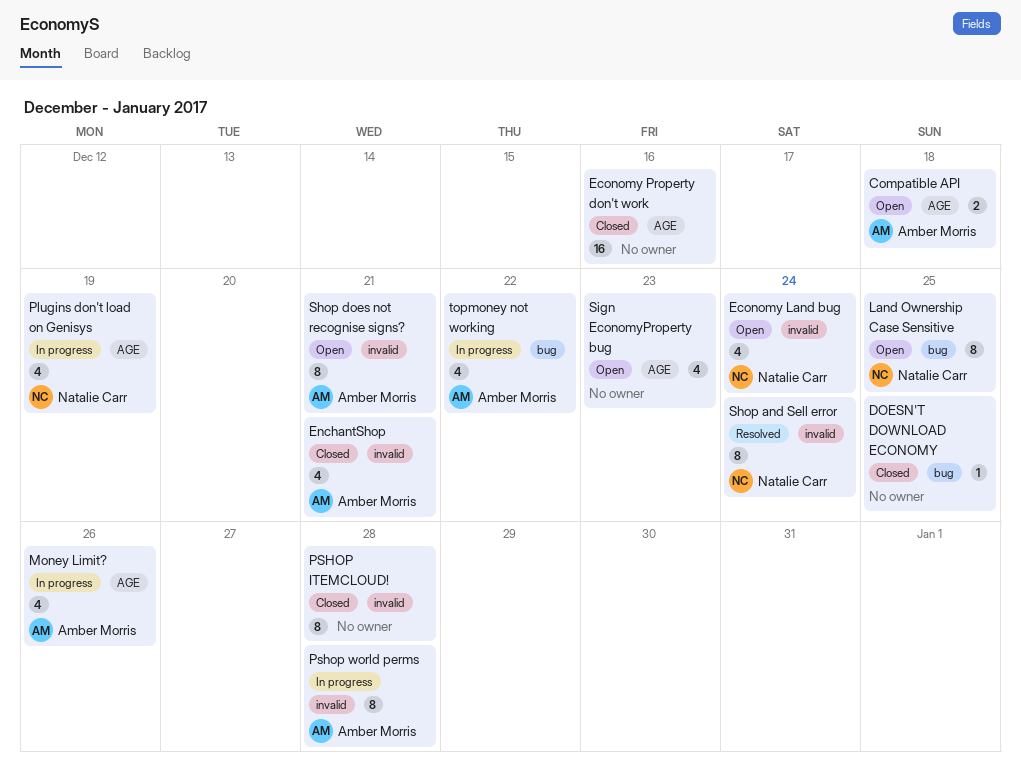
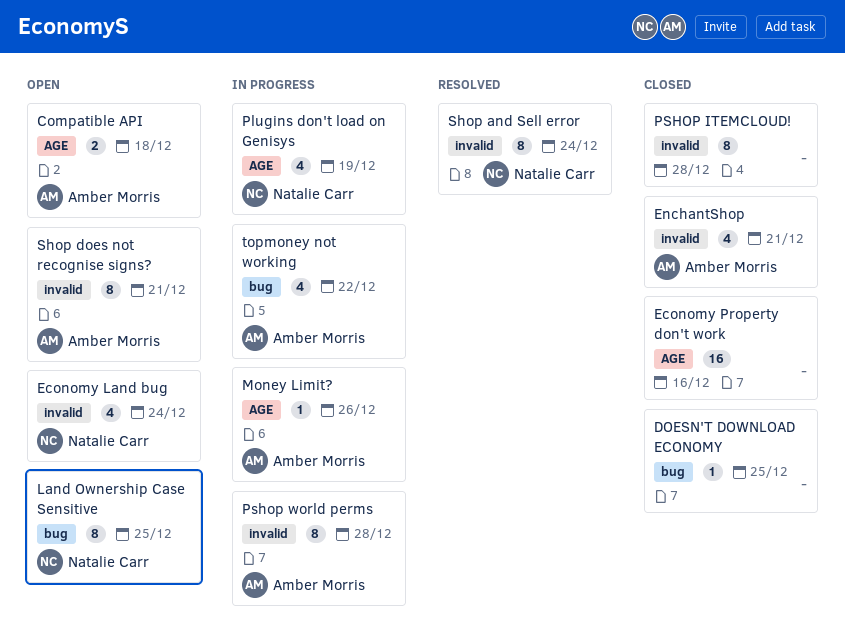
Money Limit?, estimate: 4 -> 1
Sign EconomyProperty bug: present -> none

